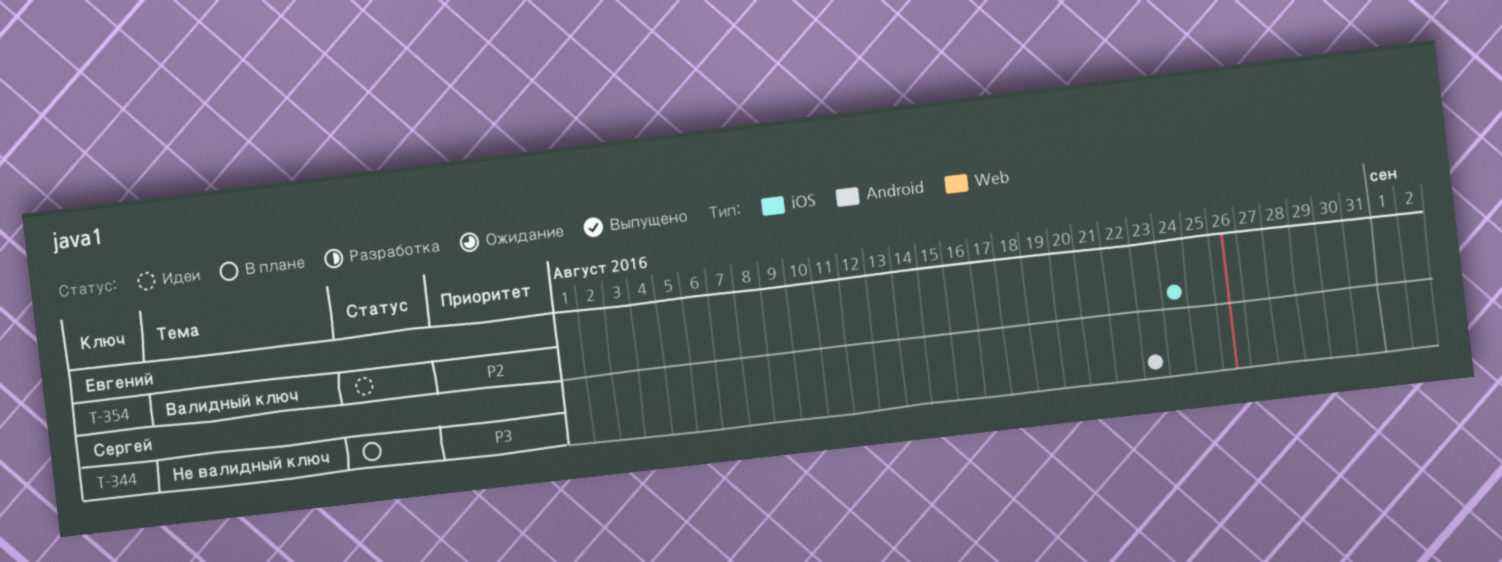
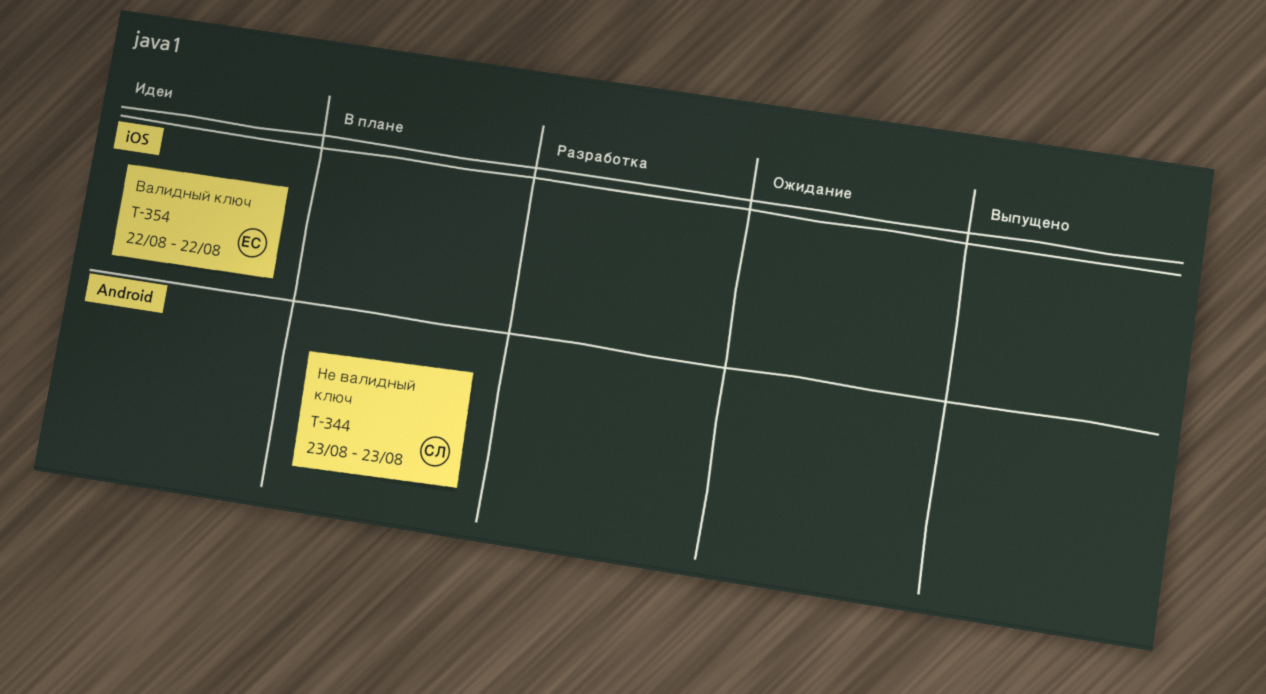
T-354, start: Aug 24 -> Aug 22
T-354, due: Aug 24 -> Aug 22

